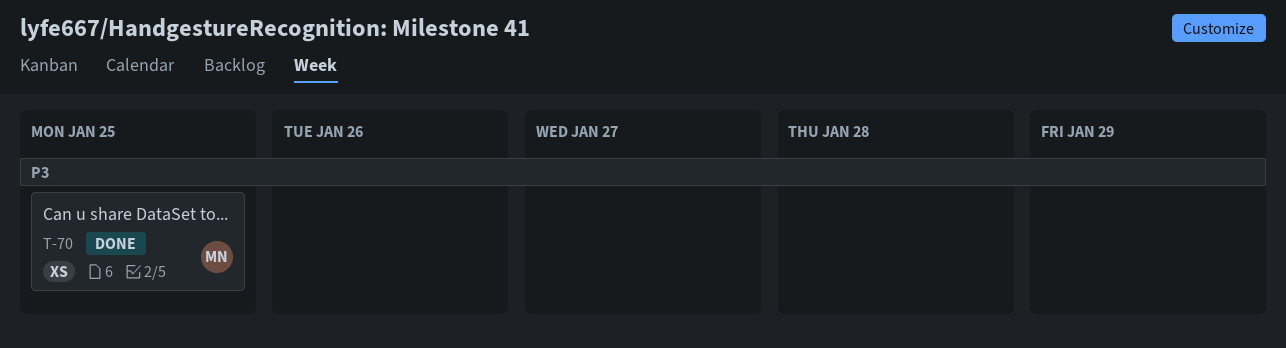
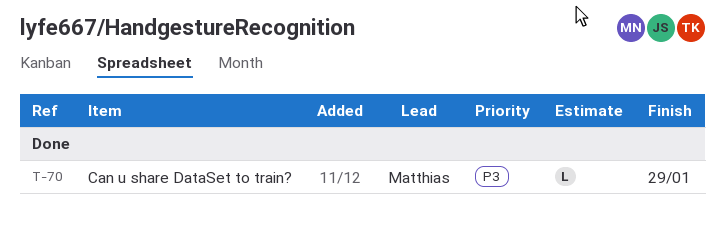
T-70, estimate: XS -> L
T-70, due: Jan 25 -> Jan 29

